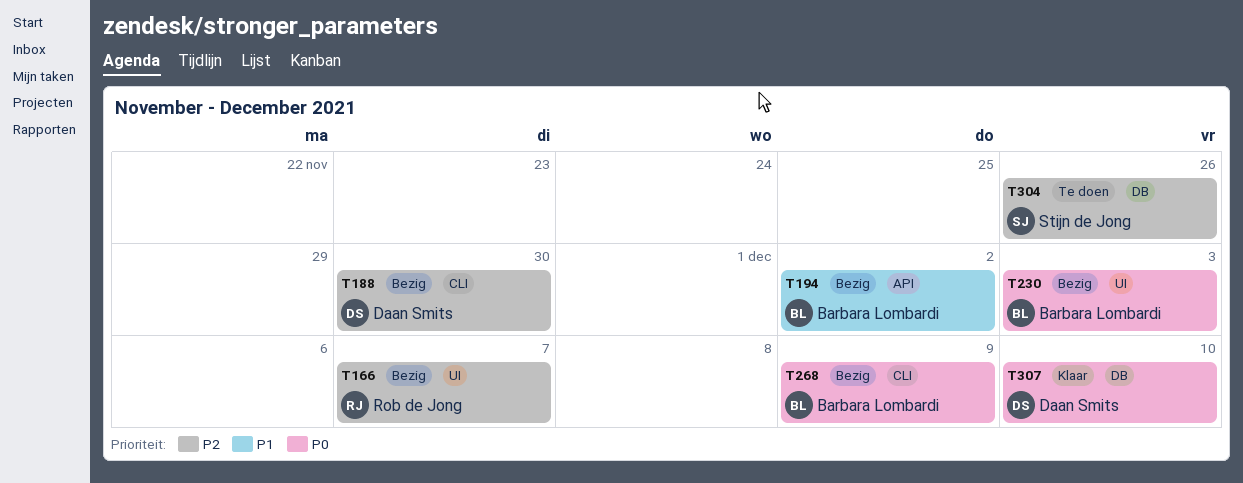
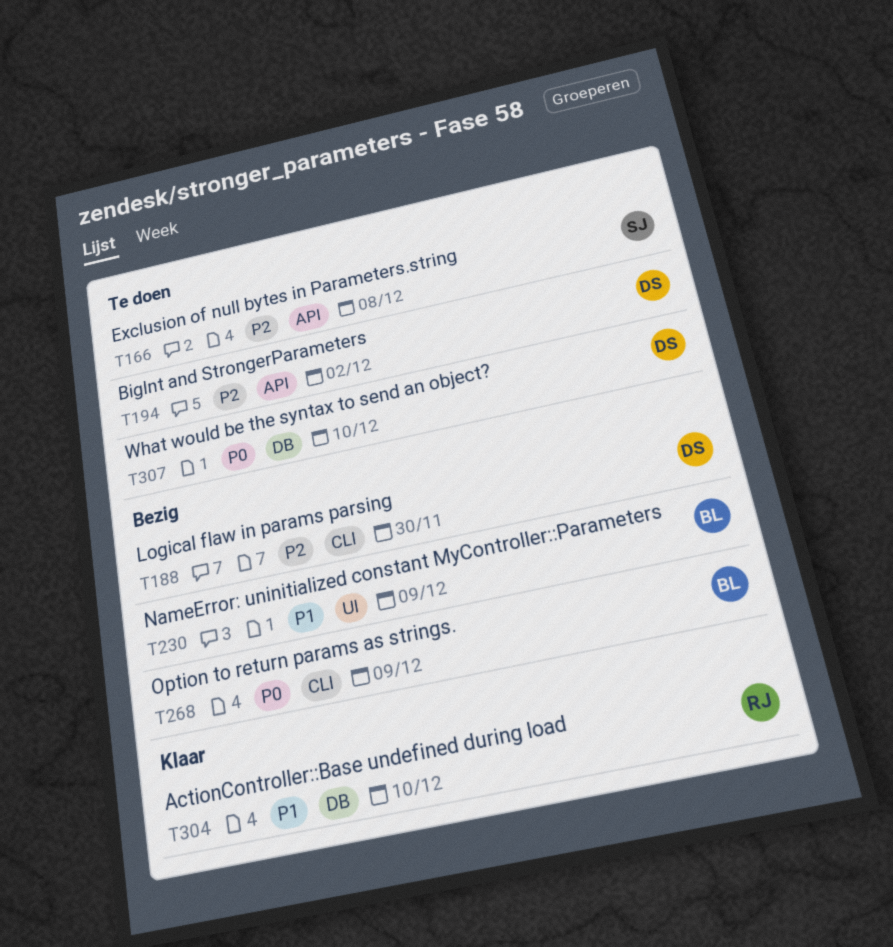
T166, status: Bezig -> Te doen
T166, owner: Rob de Jong -> Stijn de Jong
T166, label: UI -> API
T166, due: Dec 7 -> Dec 8
T194, status: Bezig -> Te doen
T194, owner: Barbara Lombardi -> Daan Smits
T194, priority: P1 -> P2
T230, priority: P0 -> P1
T230, due: Dec 3 -> Dec 9
T304, status: Te doen -> Klaar
T304, owner: Stijn de Jong -> Rob de Jong
T304, priority: P2 -> P1
T304, due: Nov 26 -> Dec 10
T307, status: Klaar -> Te doen

